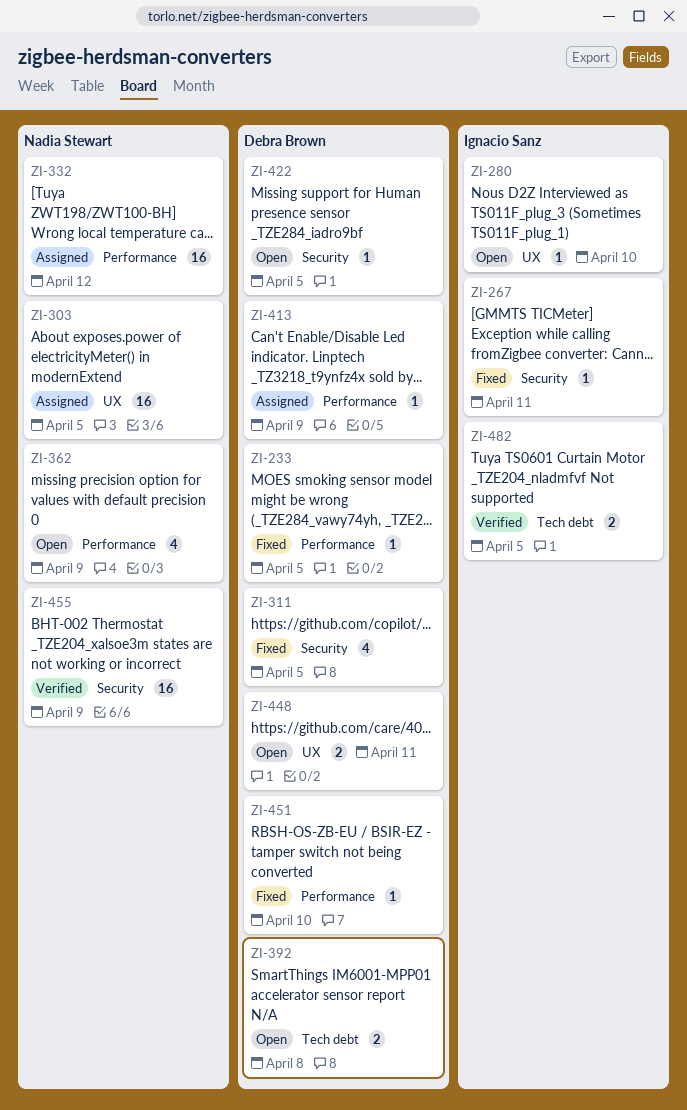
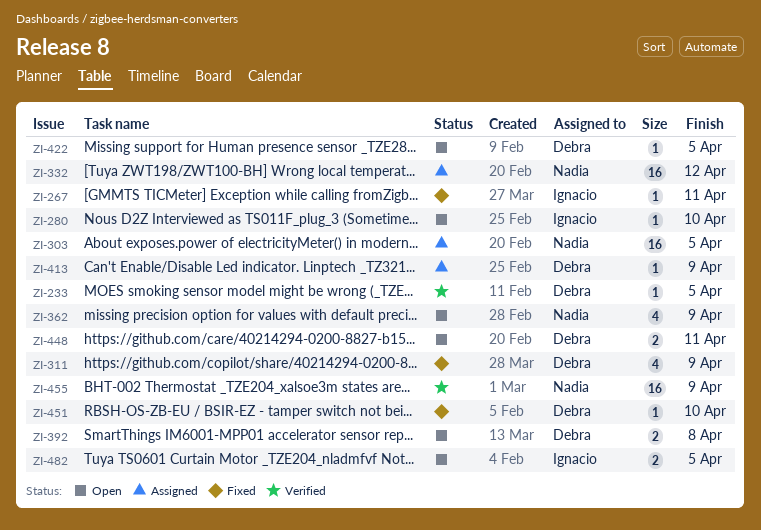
ZI-233, status: Fixed -> Verified
ZI-311, due: Apr 5 -> Apr 9
ZI-482, status: Verified -> Open

